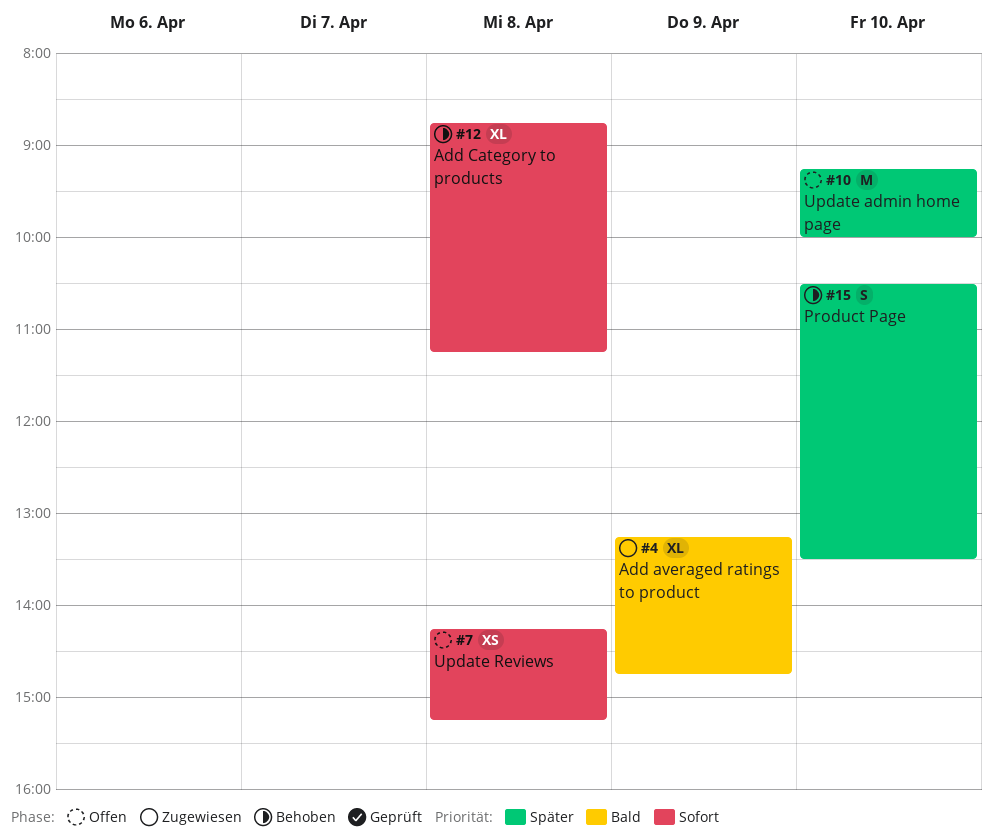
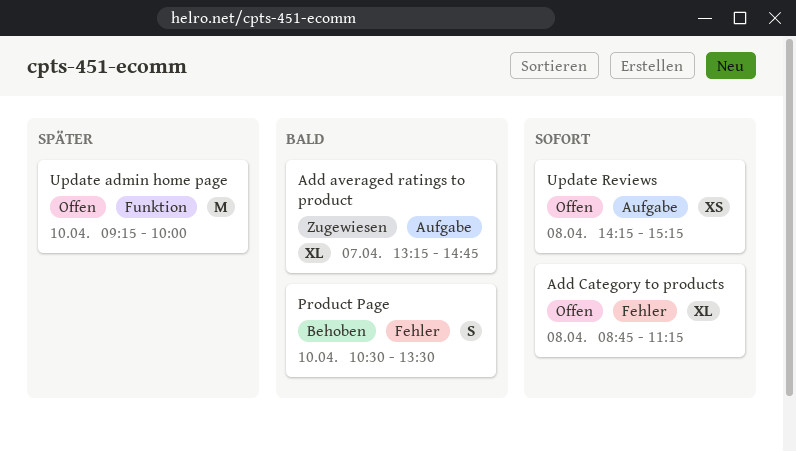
Add averaged ratings to product, day: Apr 9 -> Apr 7
Add Category to products, status: Behoben -> Offen
Product Page, priority: Später -> Bald

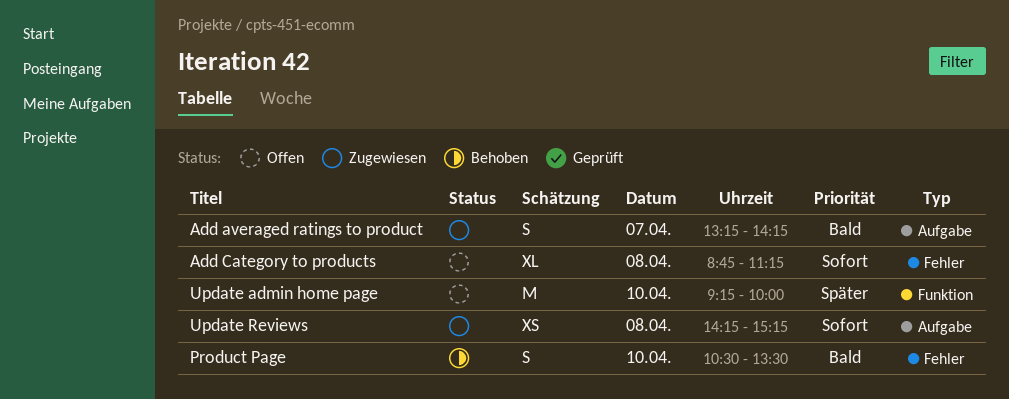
Add averaged ratings to product, estimate: XL -> S
Add averaged ratings to product, ends: 14:45 -> 14:15
Update Reviews, status: Offen -> Zugewiesen

